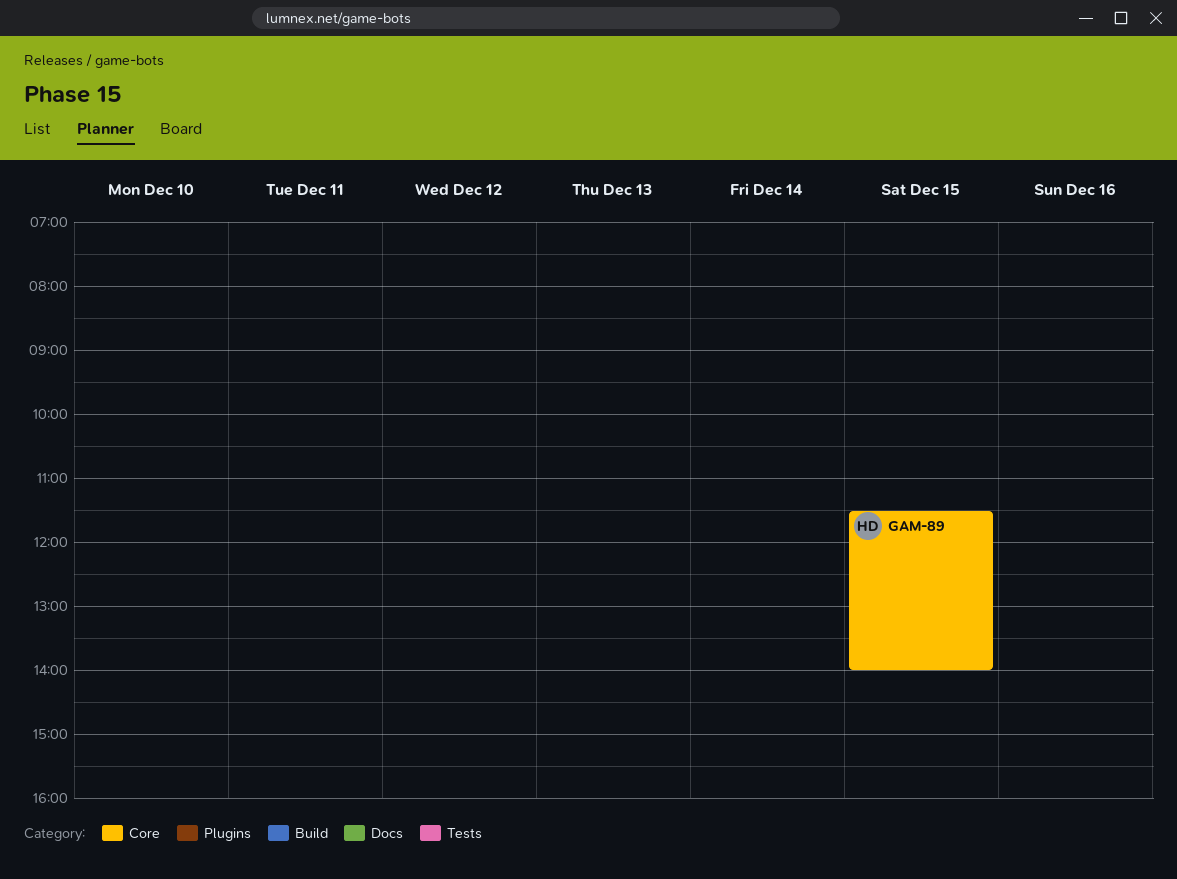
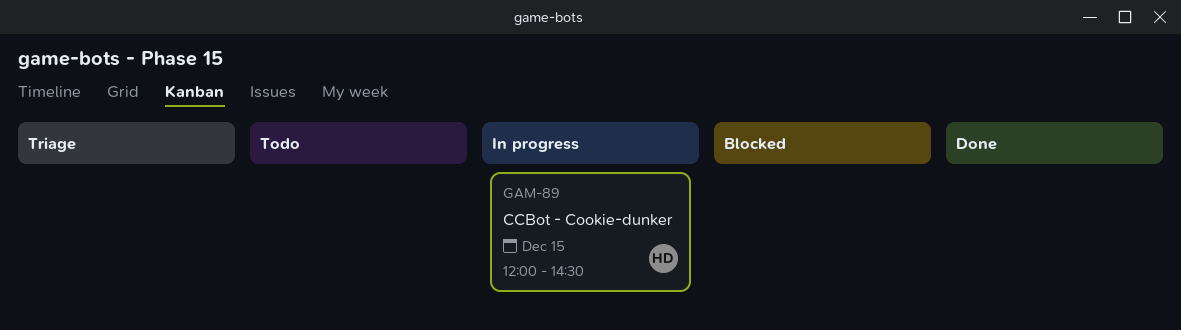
GAM-89, begins: 11:30 -> 12:00
GAM-89, ends: 14:00 -> 14:30

